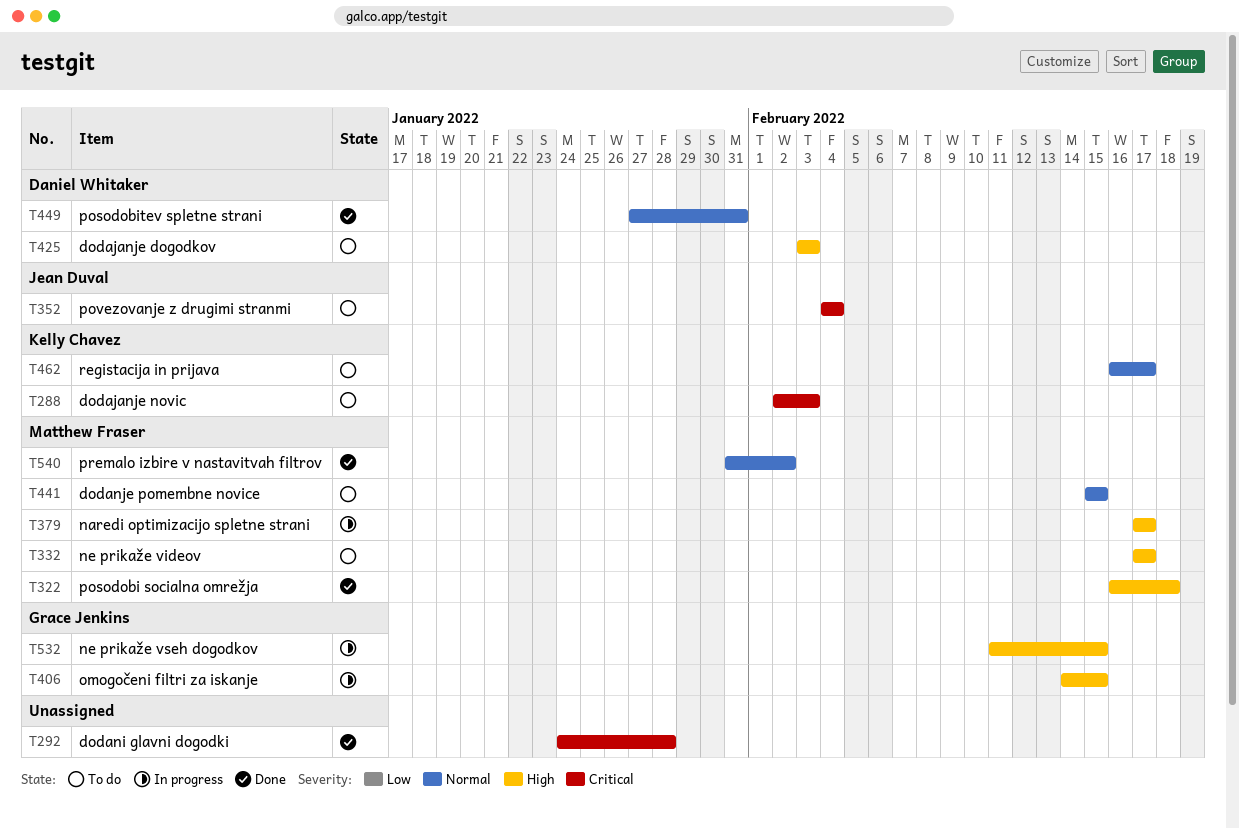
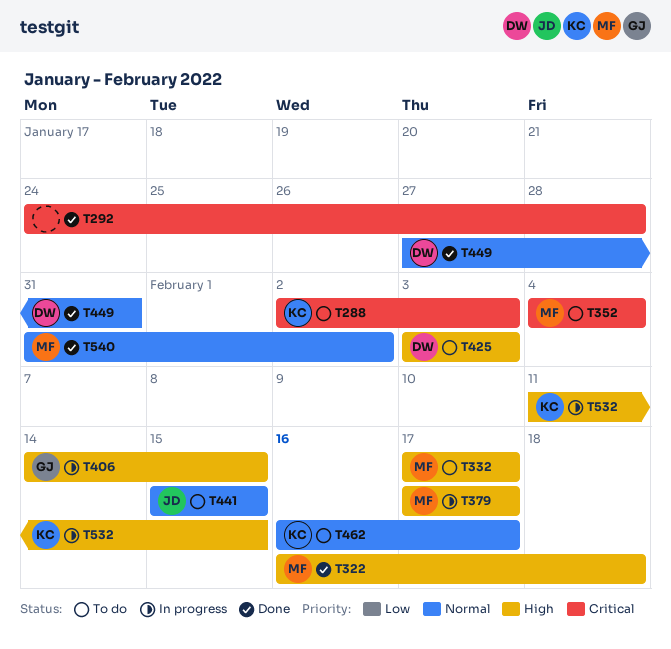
T352, owner: Jean Duval -> Matthew Fraser
T441, owner: Matthew Fraser -> Jean Duval
T532, owner: Grace Jenkins -> Kelly Chavez

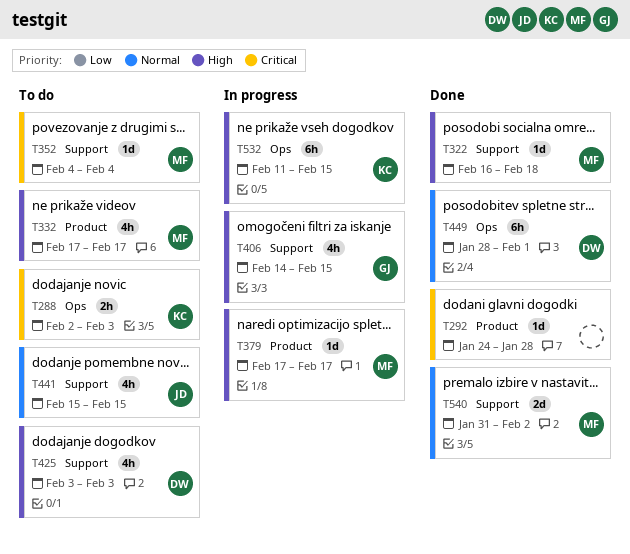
T449, start: Jan 27 -> Jan 28
T449, due: Jan 31 -> Feb 1
T462: present -> none

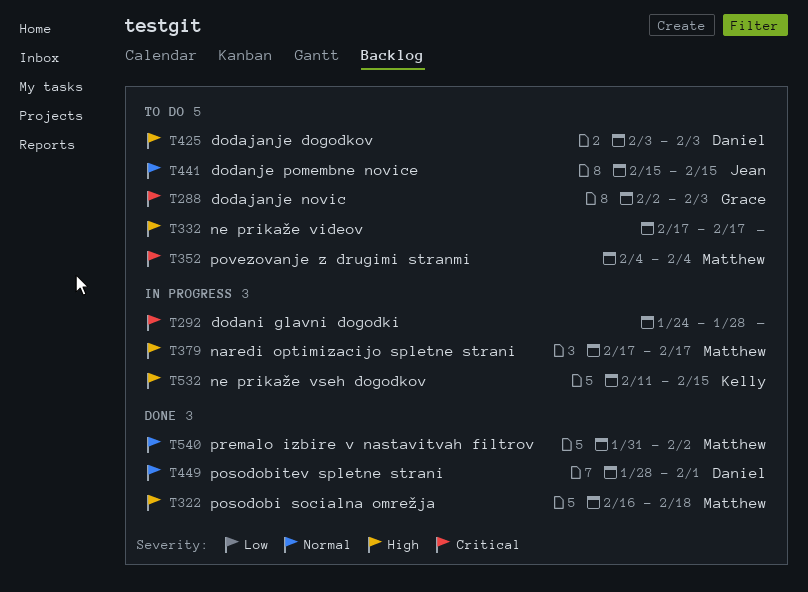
T288, owner: Kelly -> Grace
T292, status: Done -> In progress
T332, owner: Matthew -> none
T406: present -> none

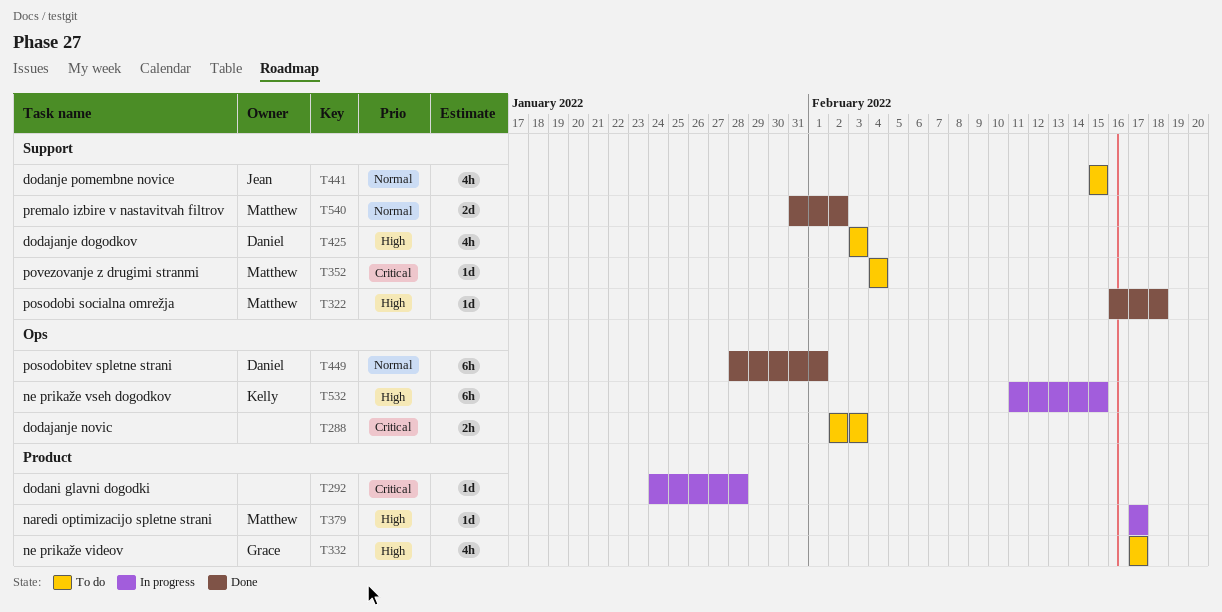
T288, owner: Grace -> none
T332, owner: none -> Grace

